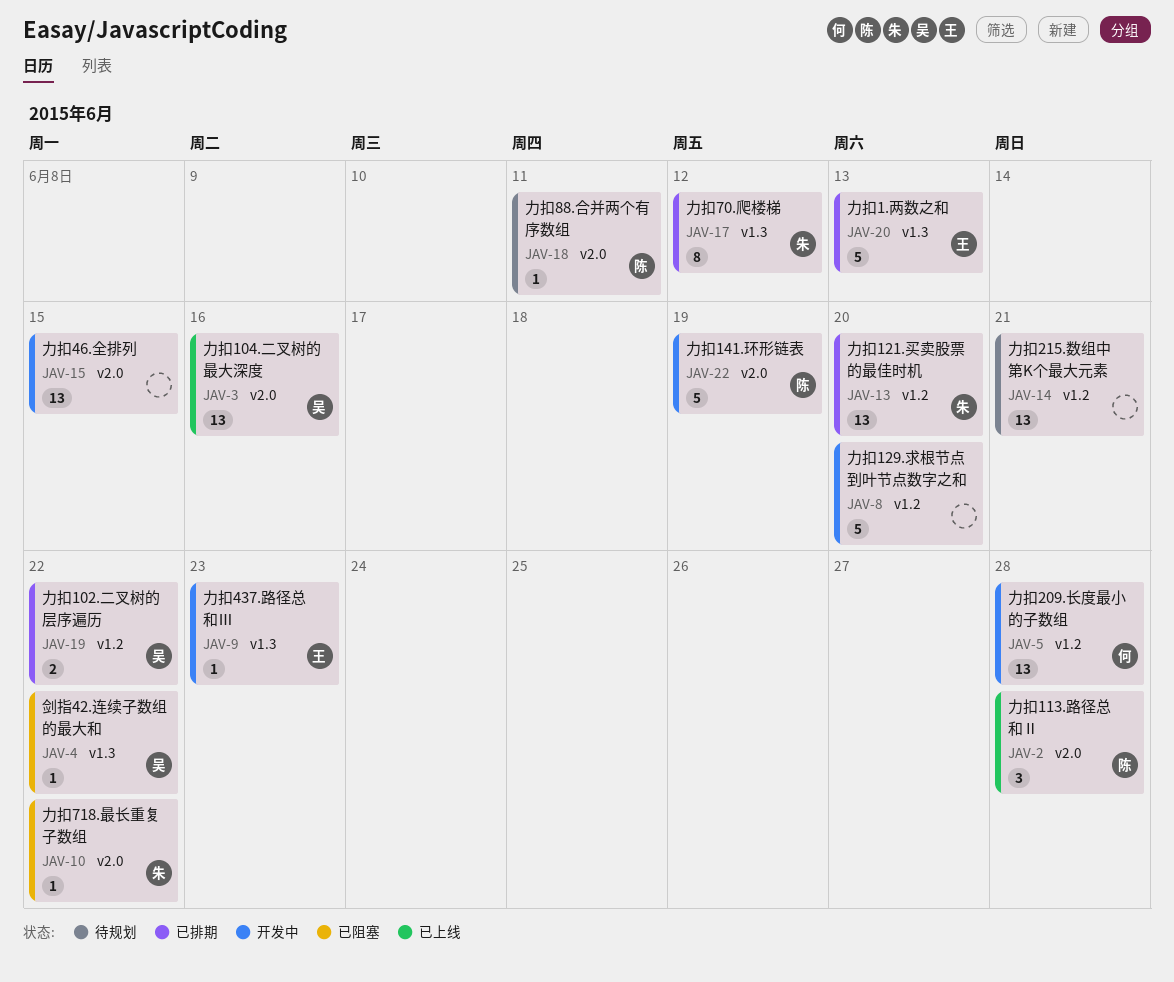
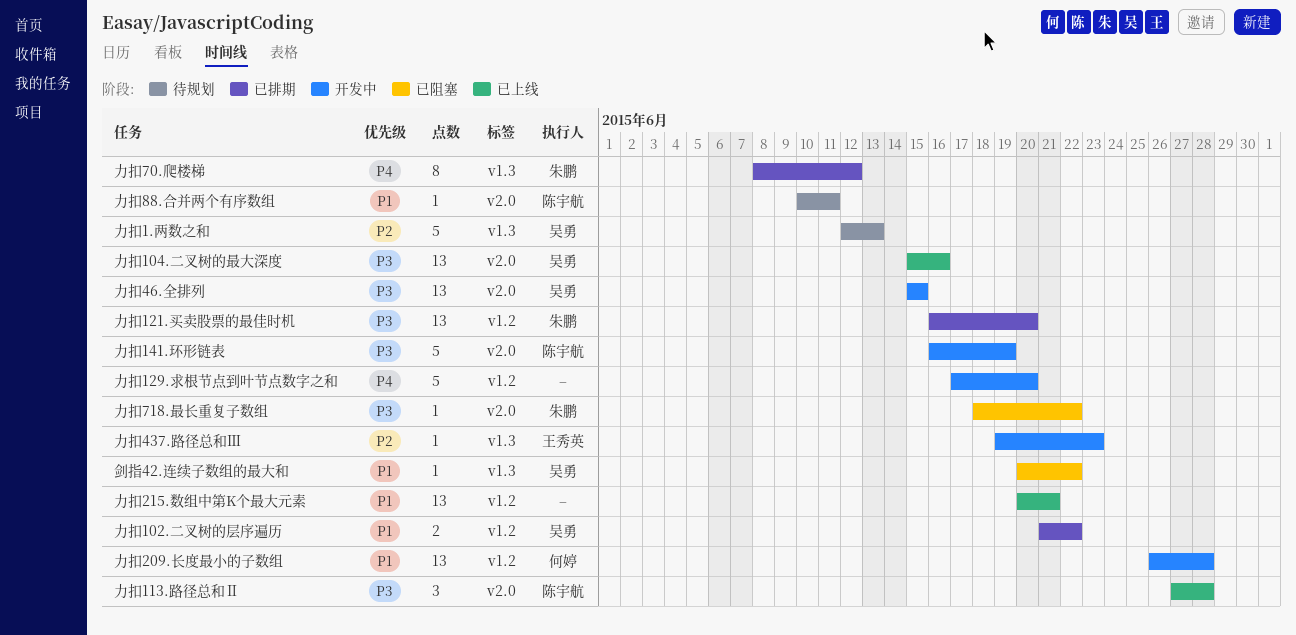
力扣1.两数之和, status: 已排期 -> 待规划
力扣1.两数之和, owner: 王秀英 -> 吴勇
力扣215.数组中第K个最大元素, status: 待规划 -> 已上线
力扣46.全排列, owner: none -> 吴勇

